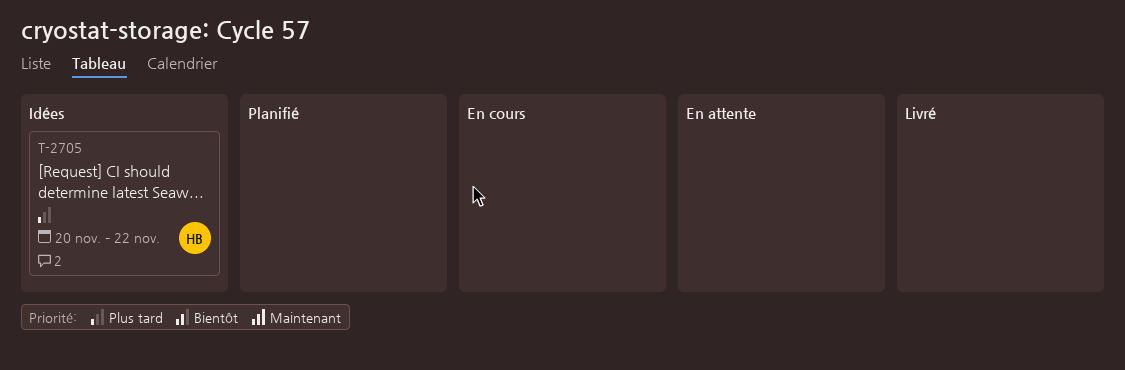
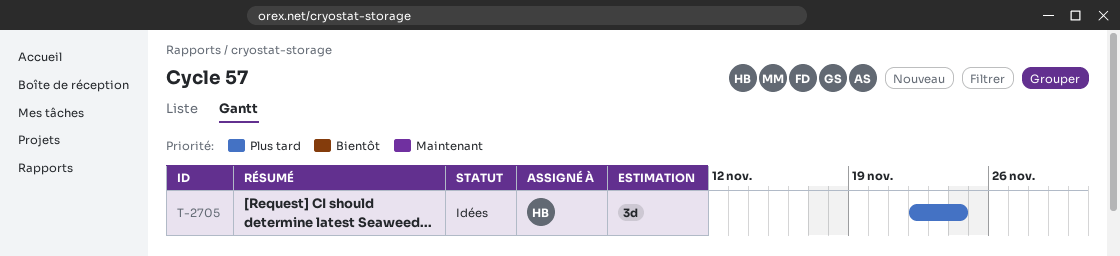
T-2705, start: Nov 20 -> Nov 22
T-2705, due: Nov 22 -> Nov 24

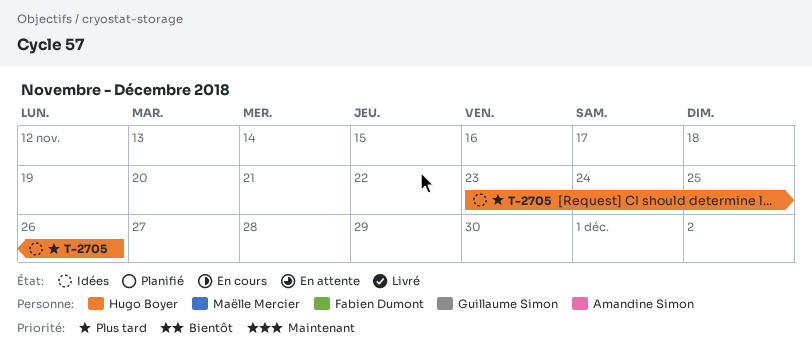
T-2705, start: Nov 22 -> Nov 23
T-2705, due: Nov 24 -> Nov 26

